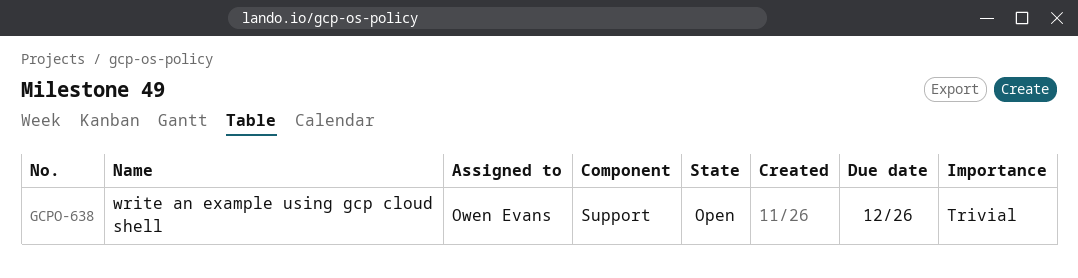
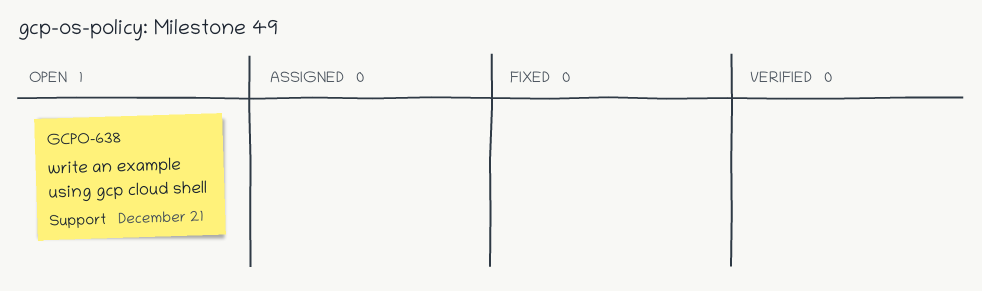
GCPO-638, due: Dec 26 -> Dec 21

